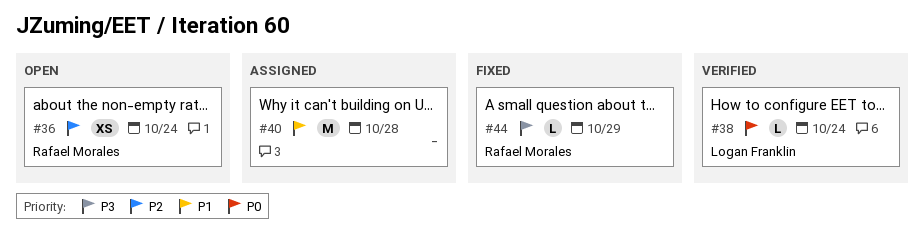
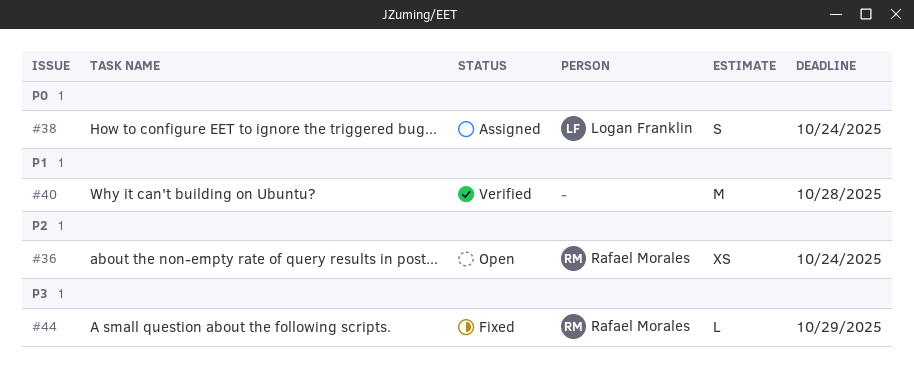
#38, status: Verified -> Assigned
#38, estimate: L -> S
#40, status: Assigned -> Verified

